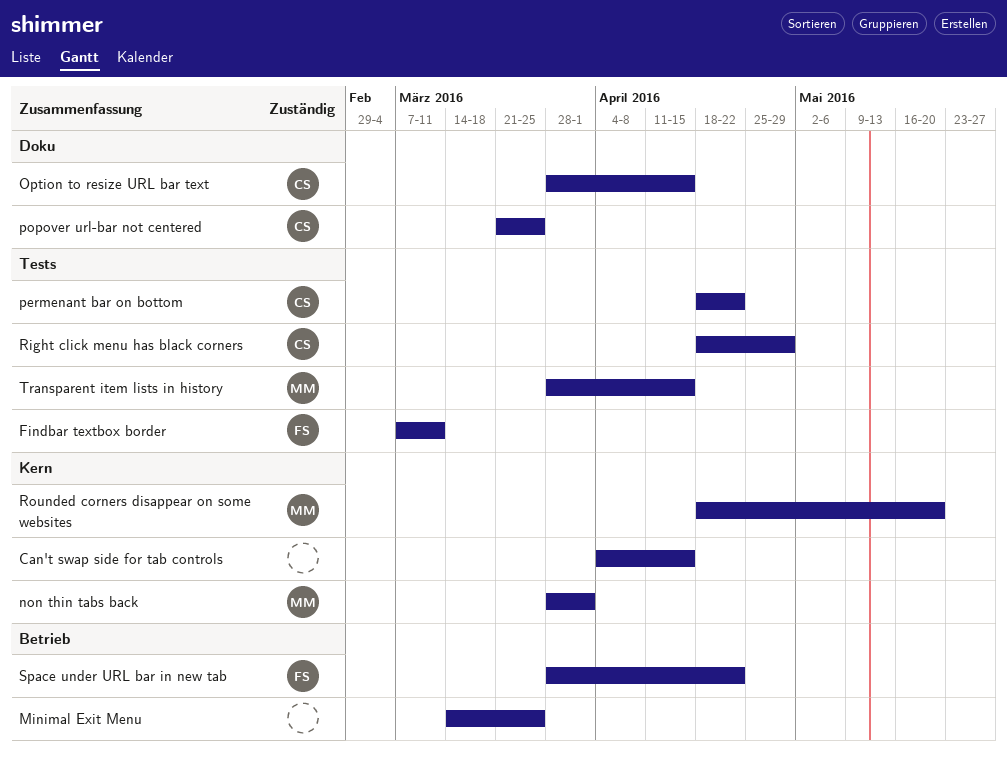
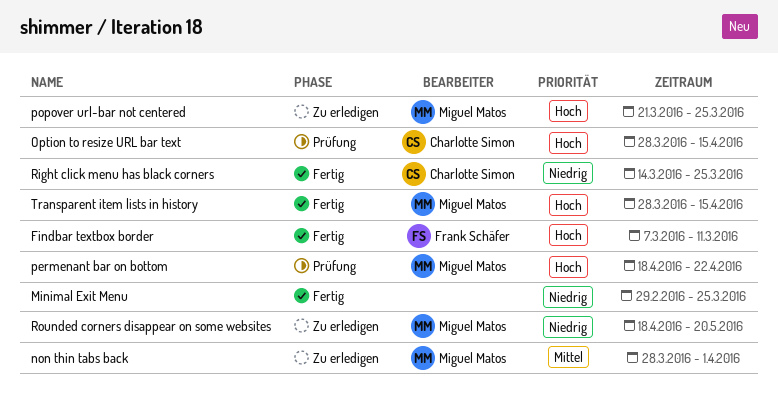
Can't swap side for tab controls: present -> none
Minimal Exit Menu, start: Mar 14 -> Feb 29
permenant bar on bottom, owner: Charlotte Simon -> Miguel Matos
popover url-bar not centered, owner: Charlotte Simon -> Miguel Matos
Right click menu has black corners, start: Apr 18 -> Mar 14
Right click menu has black corners, due: Apr 29 -> Mar 25
Space under URL bar in new tab: present -> none

